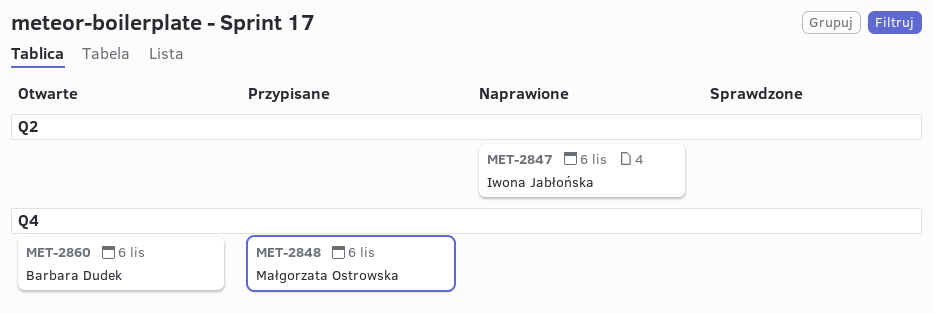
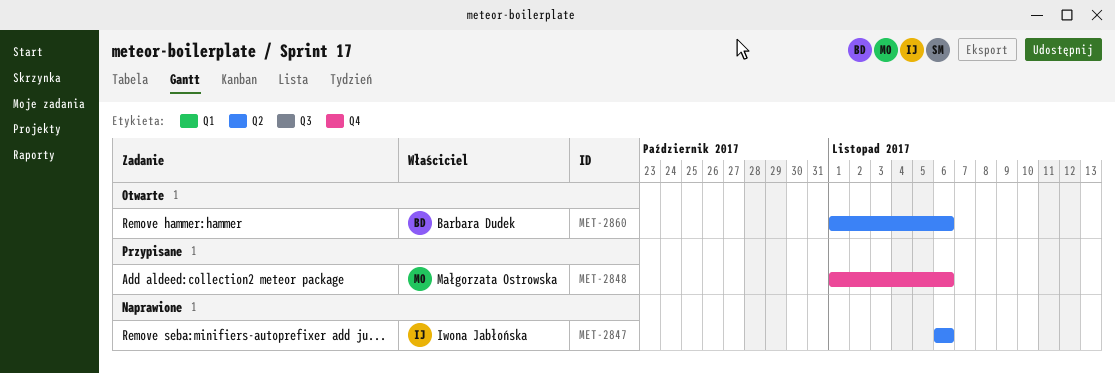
MET-2860, label: Q4 -> Q2

